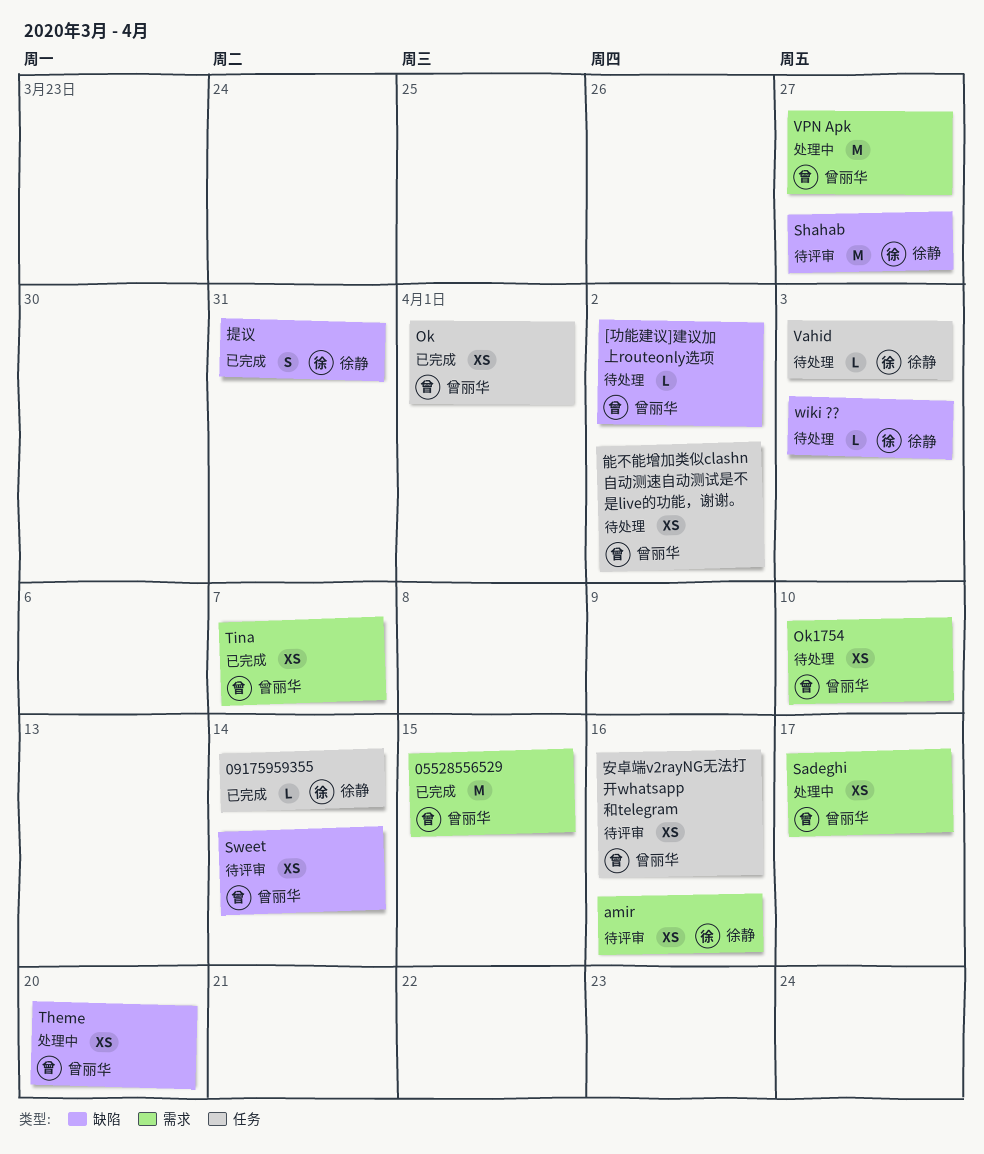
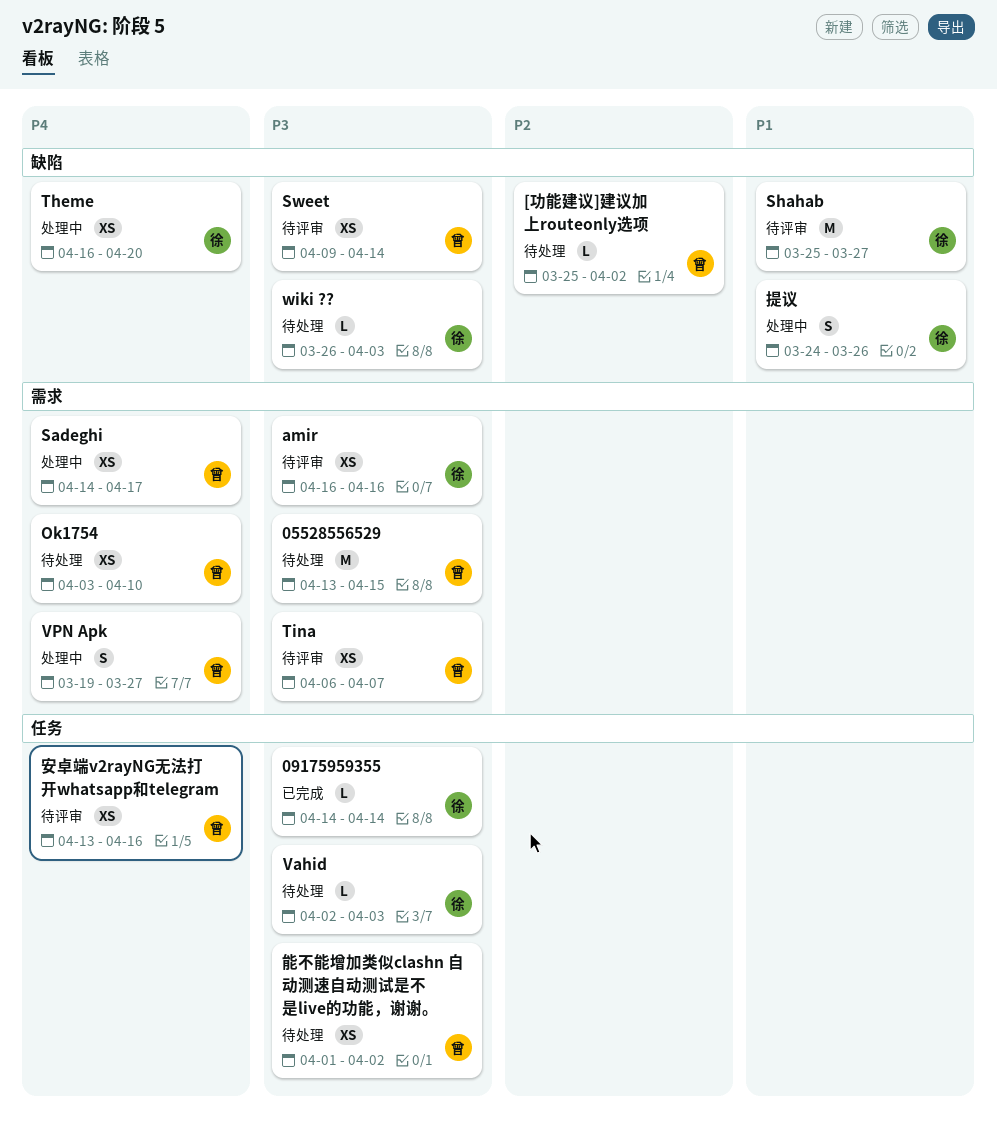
05528556529, status: 已完成 -> 待处理
Ok: present -> none
Theme, owner: 曾丽华 -> 徐静
Tina, status: 已完成 -> 待评审
VPN Apk, estimate: M -> S
提议, status: 已完成 -> 处理中
提议, due: Mar 31 -> Mar 26

